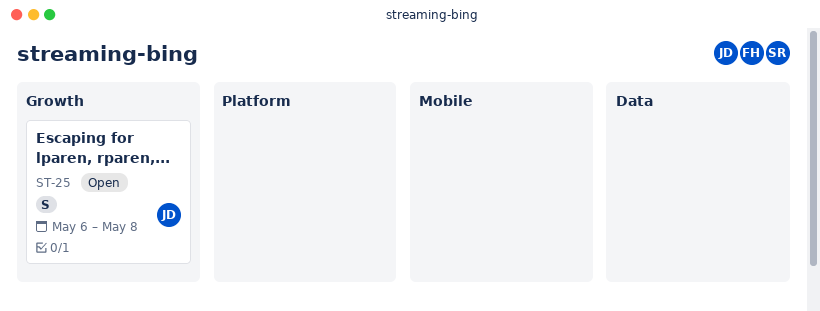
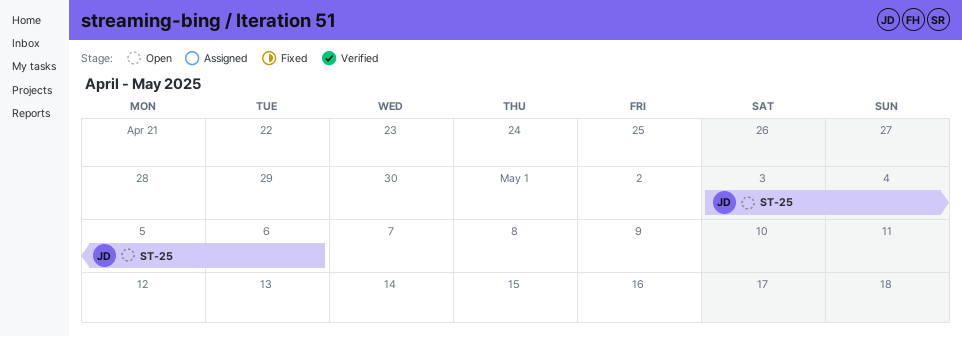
ST-25, start: May 6 -> May 3
ST-25, due: May 8 -> May 6

